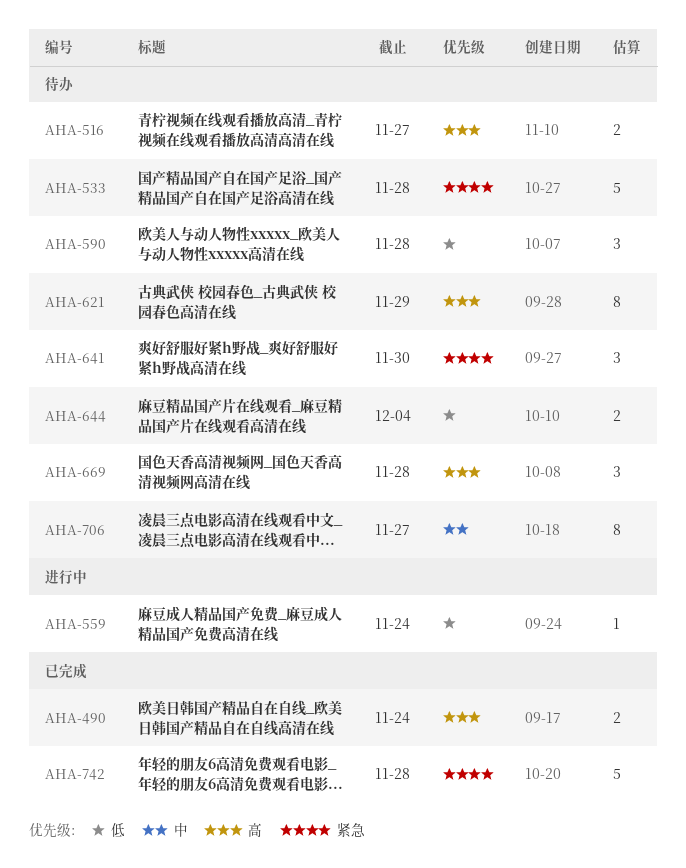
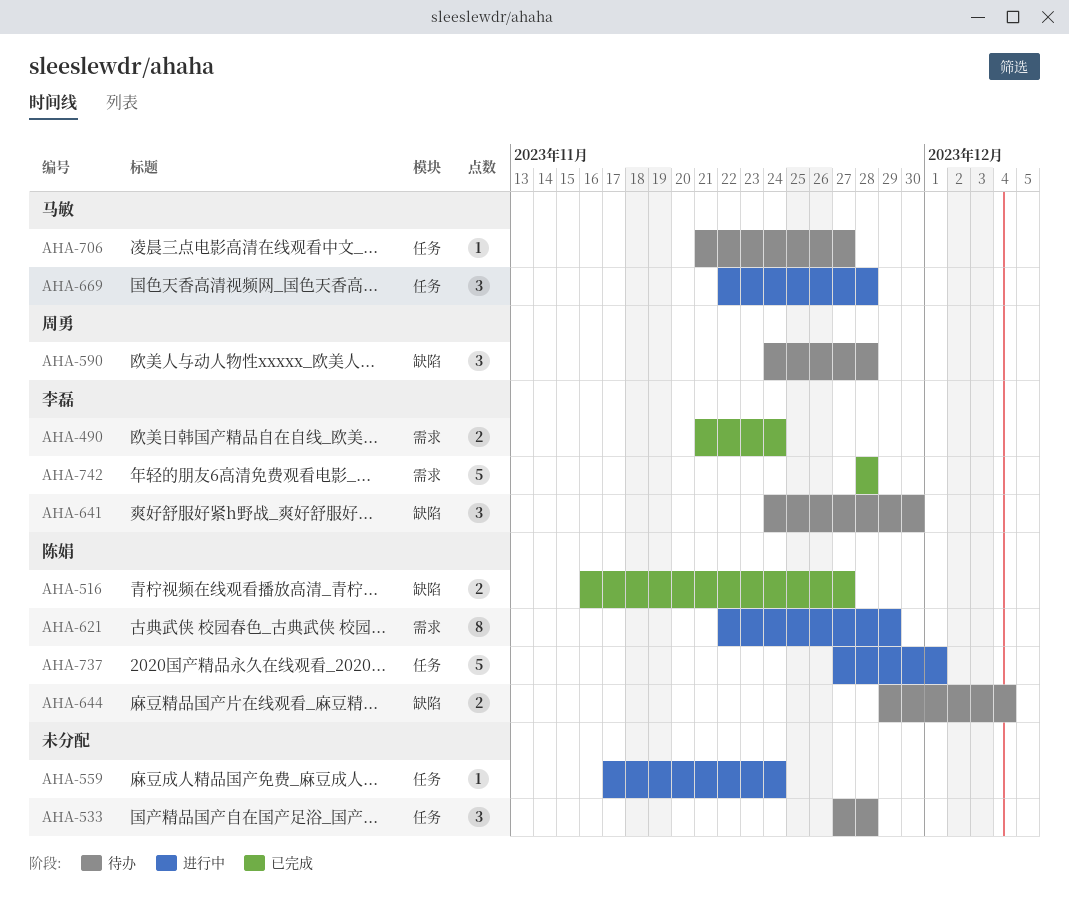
AHA-516, status: 待办 -> 已完成
AHA-533, estimate: 5 -> 3
AHA-621, status: 待办 -> 进行中
AHA-669, status: 待办 -> 进行中
AHA-706, estimate: 8 -> 1
AHA-737: none -> present

